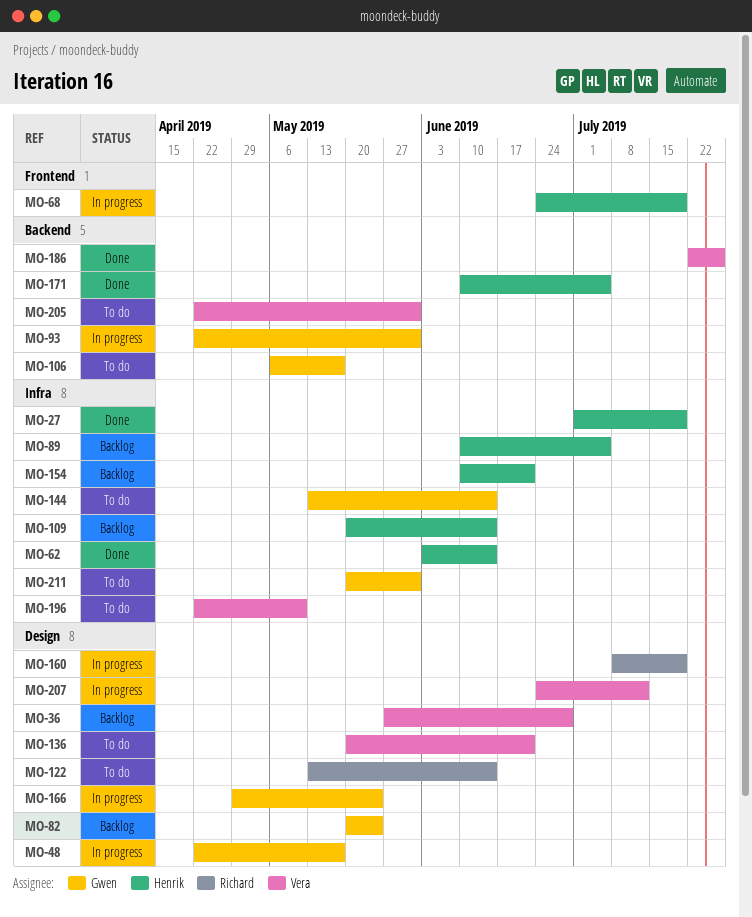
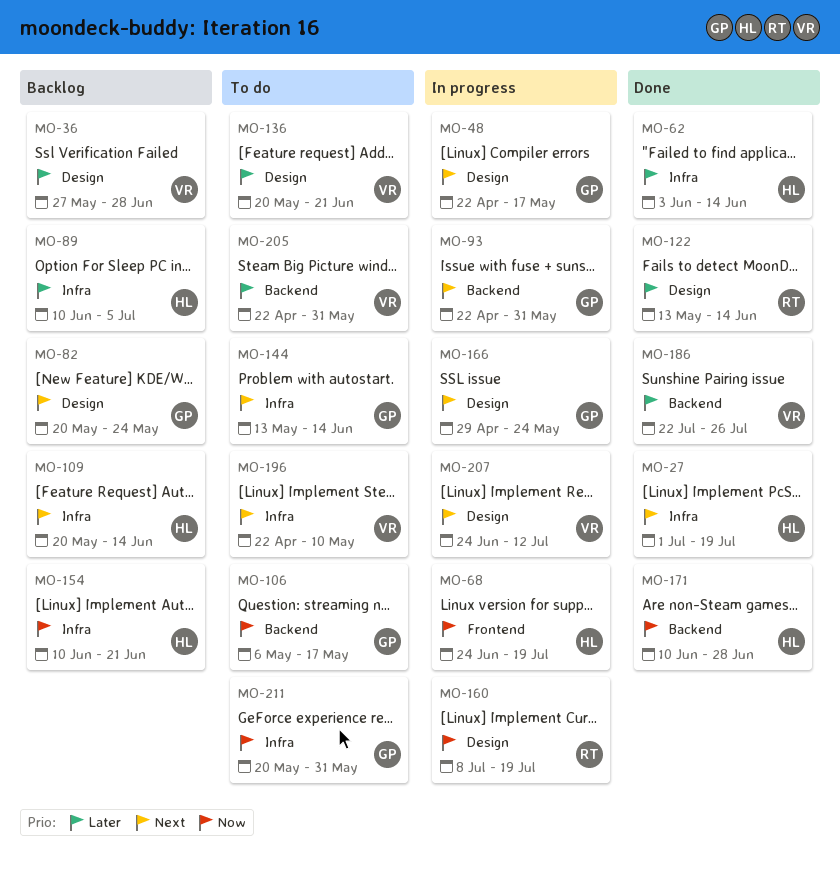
MO-122, status: To do -> Done
MO-171, due: Jul 5 -> Jun 28

